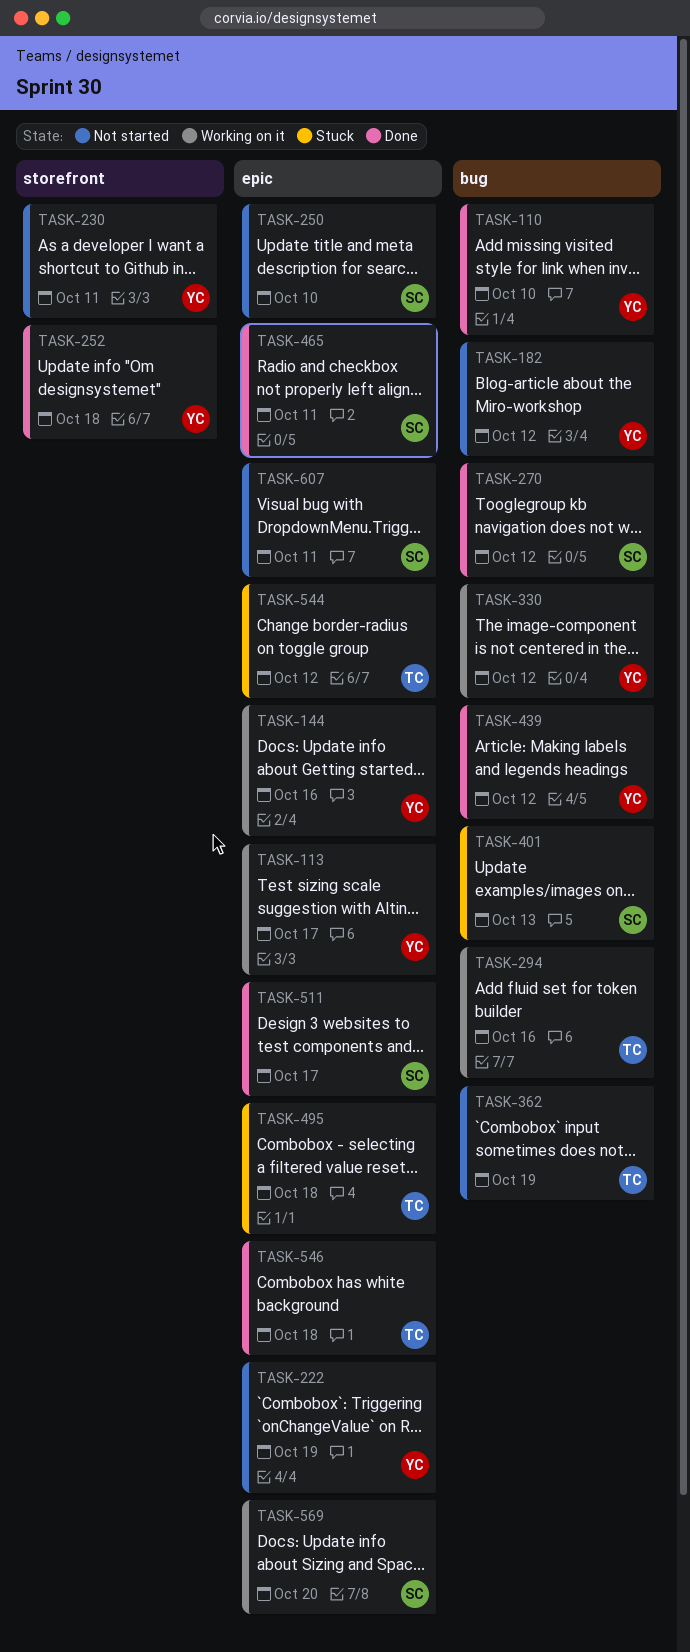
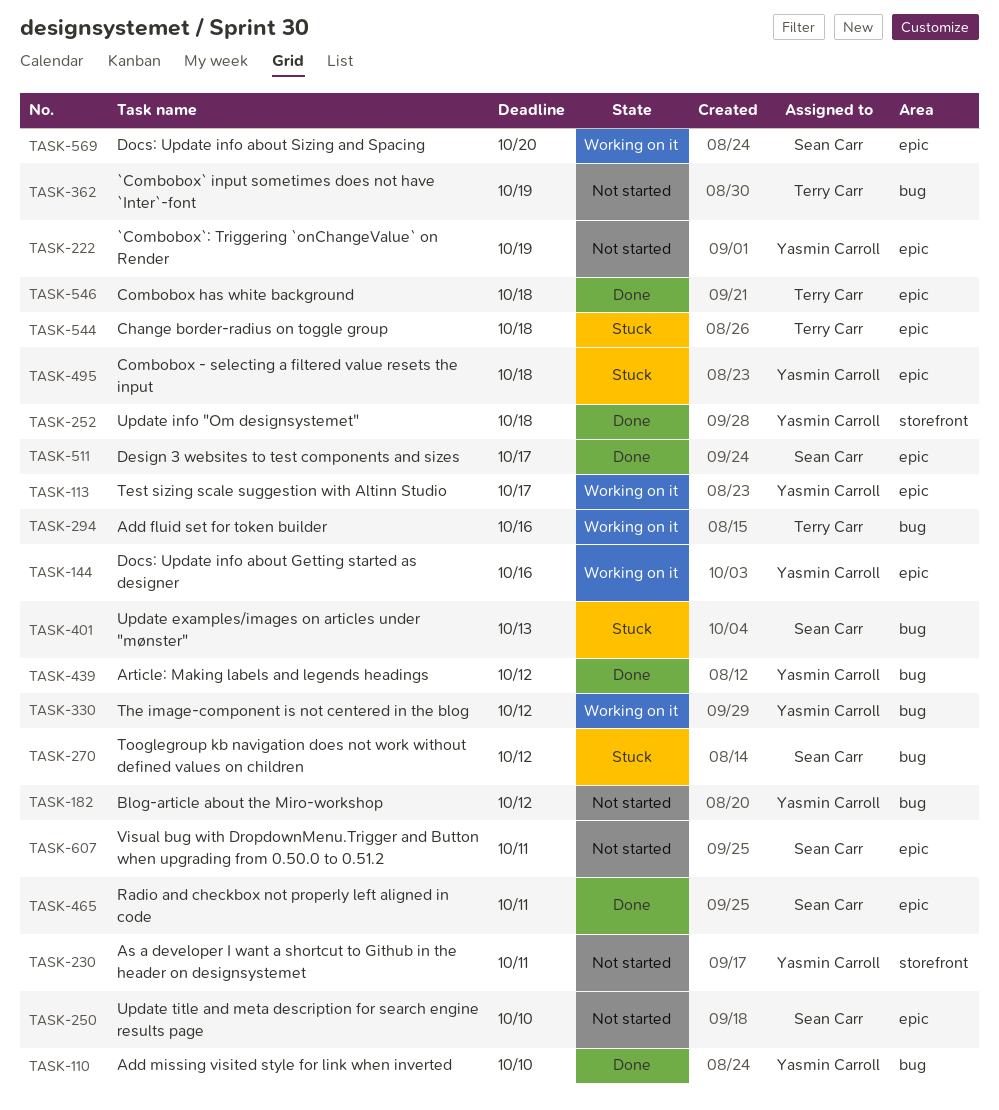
TASK-270, status: Done -> Stuck
TASK-495, owner: Terry Carr -> Yasmin Carroll
TASK-544, due: Oct 12 -> Oct 18

